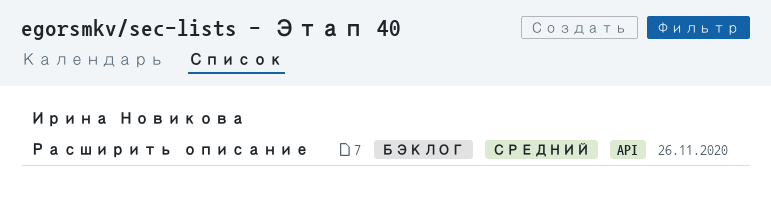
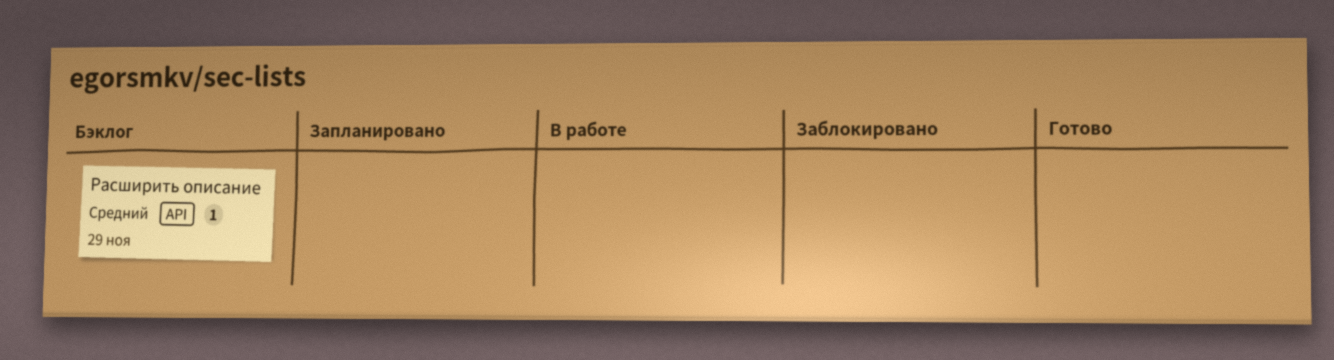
Расширить описание, due: Nov 26 -> Nov 29

